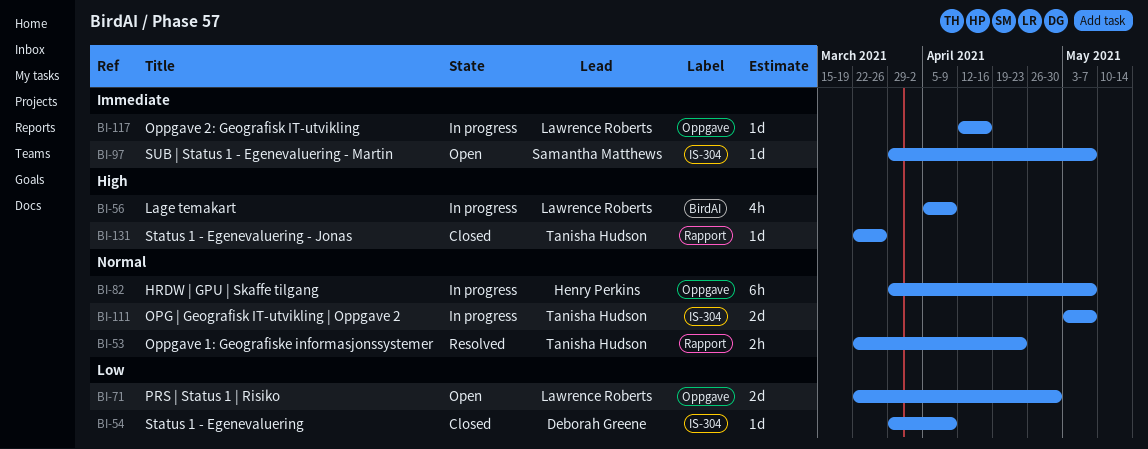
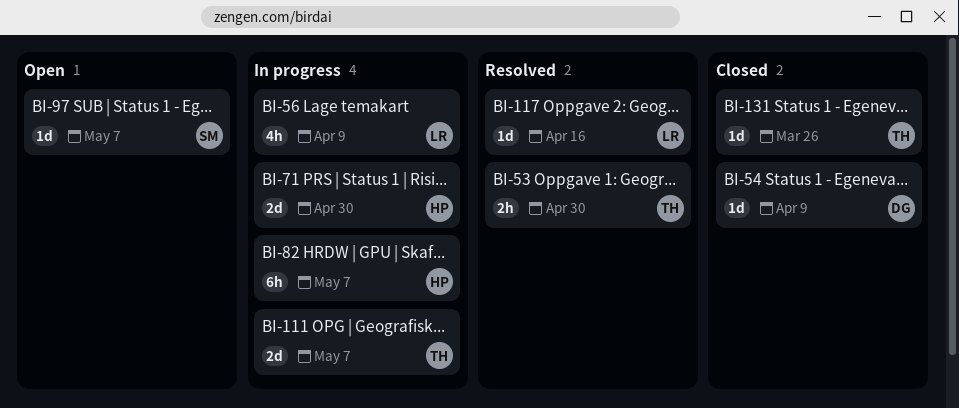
BI-53, due: Apr 23 -> Apr 30
BI-71, status: Open -> In progress
BI-71, owner: Lawrence Roberts -> Henry Perkins
BI-117, status: In progress -> Resolved

